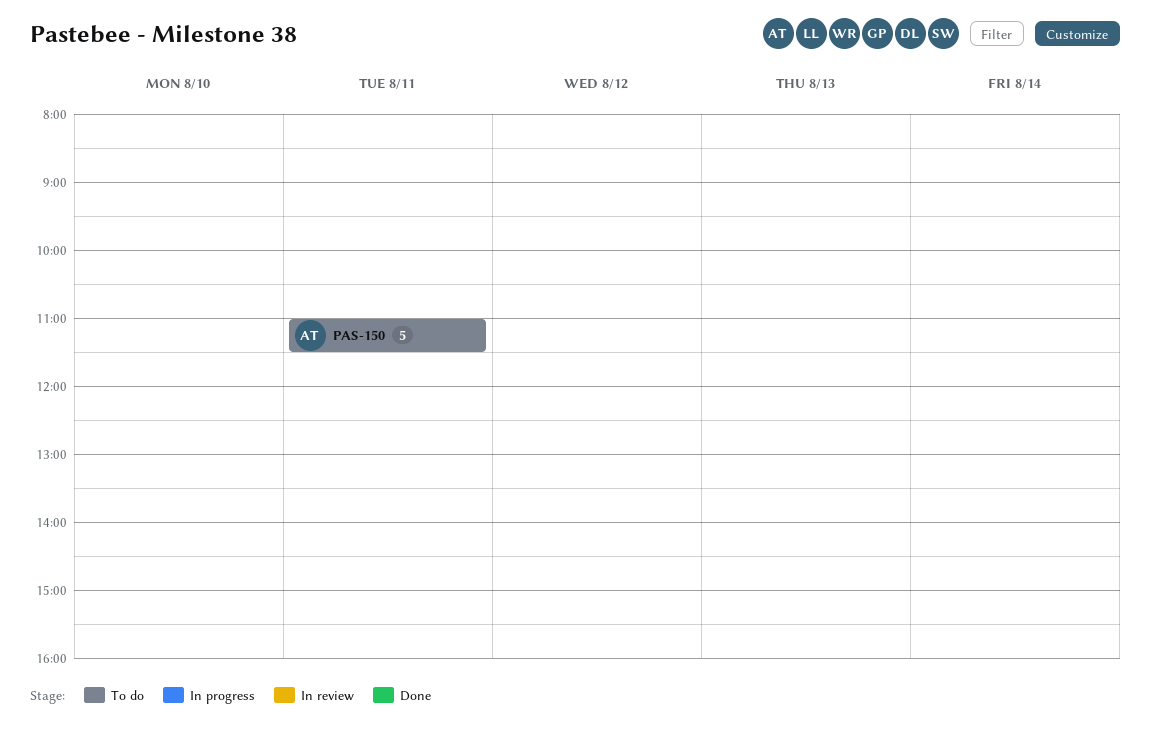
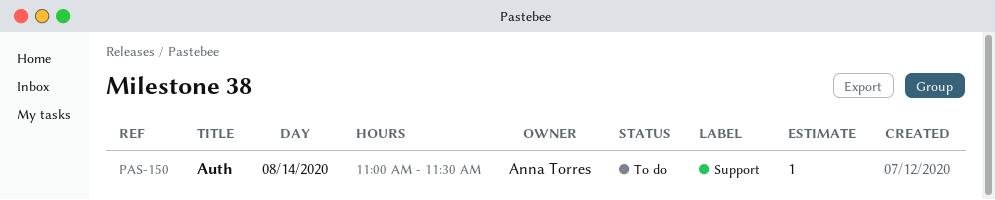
PAS-150, estimate: 5 -> 1
PAS-150, day: Aug 11 -> Aug 14

